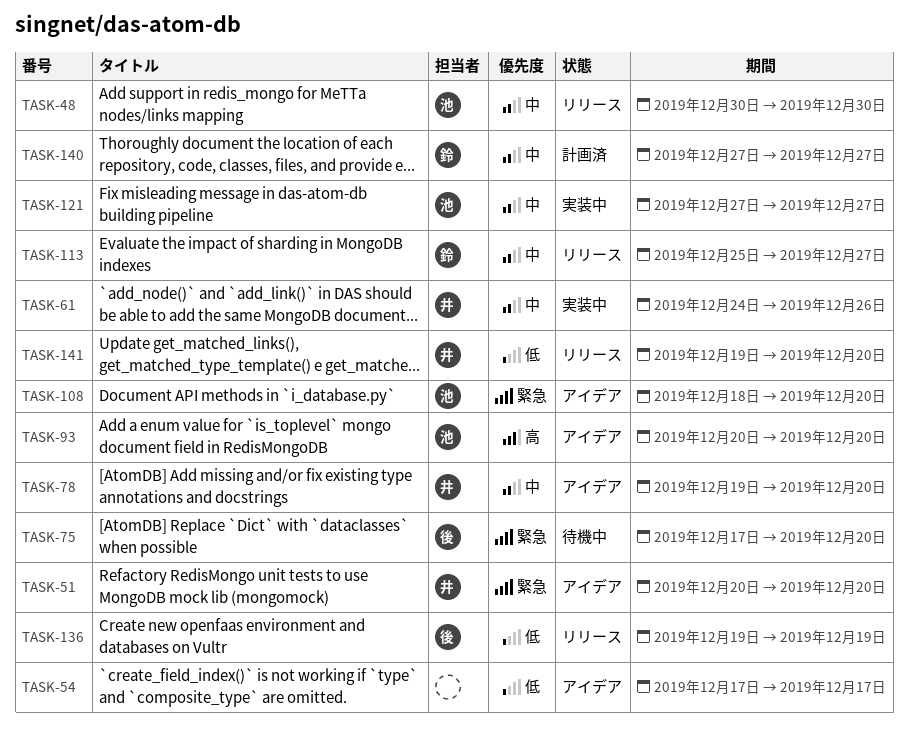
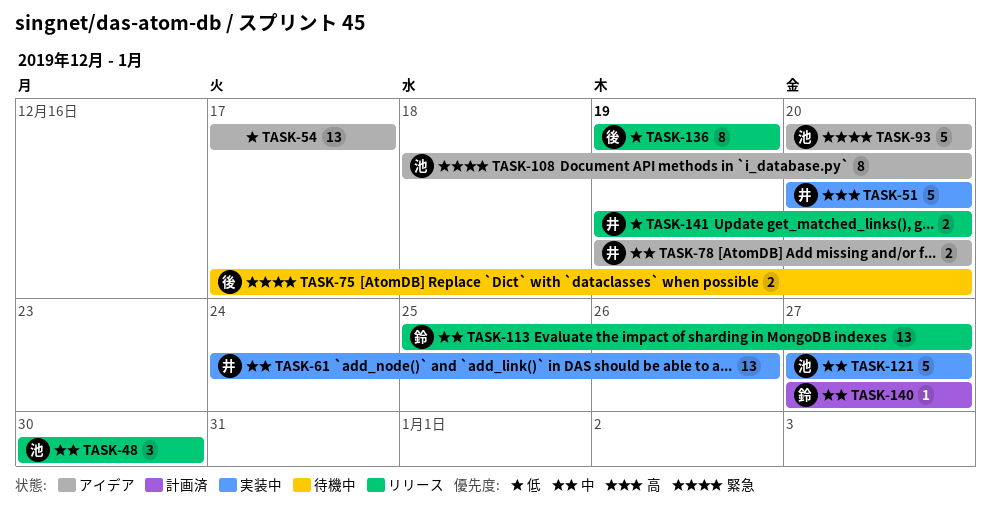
TASK-51, status: アイデア -> 実装中
TASK-51, priority: 緊急 -> 高
TASK-93, priority: 高 -> 緊急

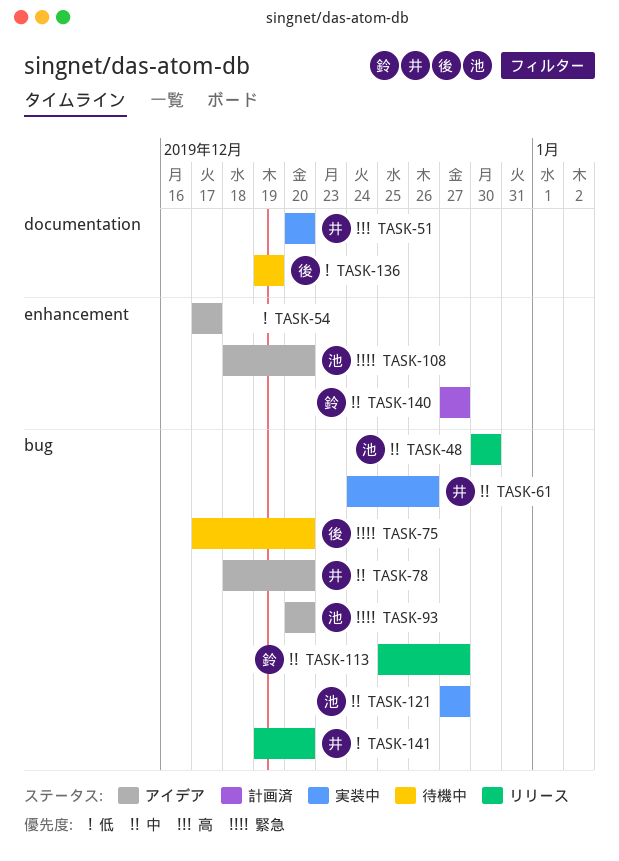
TASK-78, start: Dec 19 -> Dec 18
TASK-136, status: リリース -> 待機中

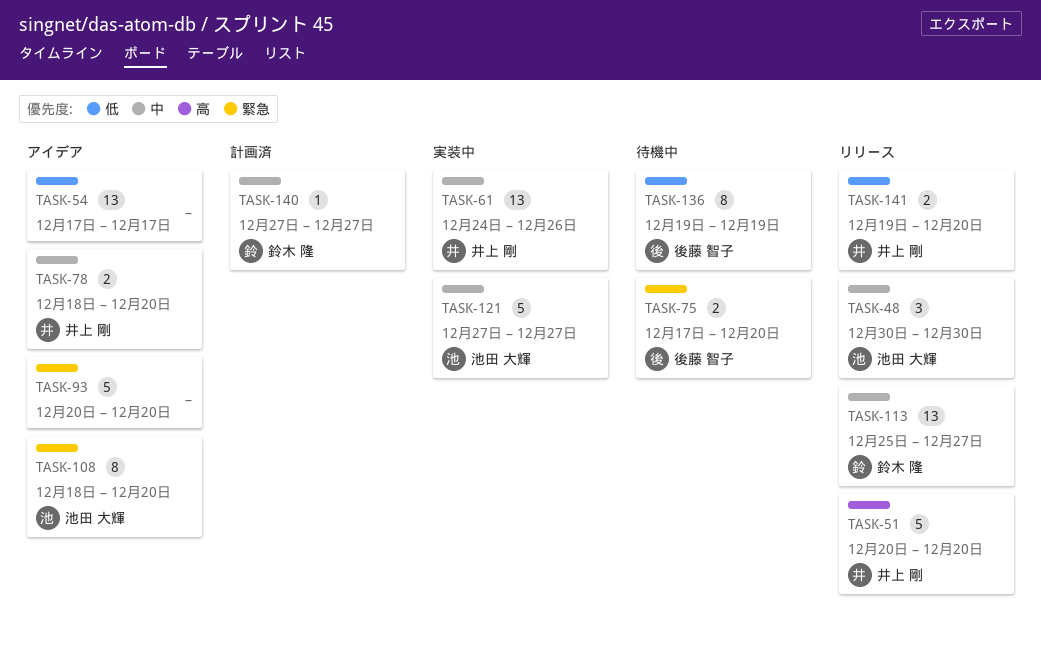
TASK-51, status: 実装中 -> リリース
TASK-93, owner: 池田 大輝 -> none

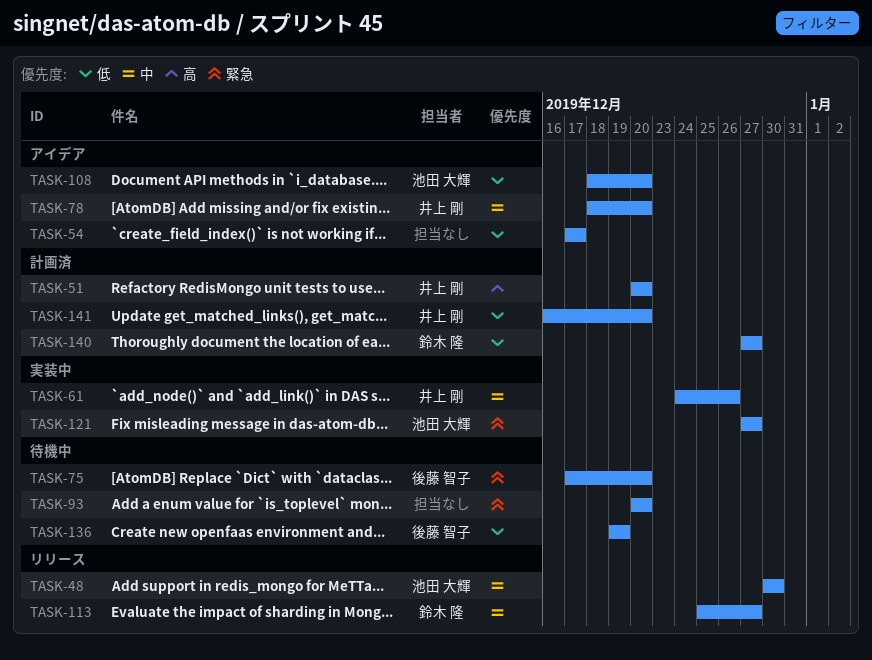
TASK-51, status: リリース -> 計画済
TASK-93, status: アイデア -> 待機中
TASK-108, priority: 緊急 -> 低
TASK-121, priority: 中 -> 緊急
TASK-140, priority: 中 -> 低
TASK-141, status: リリース -> 計画済
TASK-141, start: Dec 19 -> Dec 16

